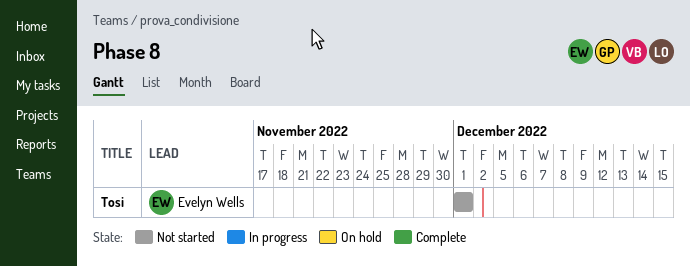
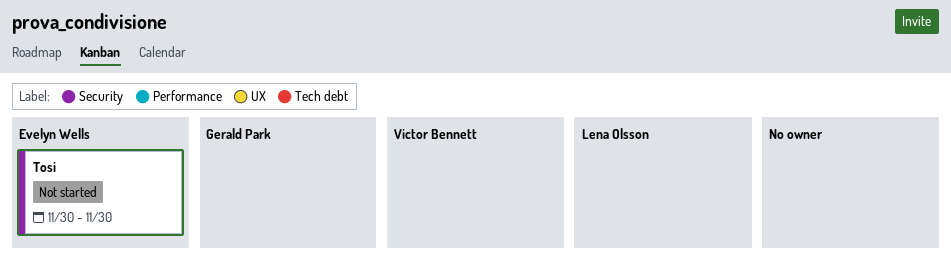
Tosi, start: Dec 1 -> Nov 30
Tosi, due: Dec 1 -> Nov 30

